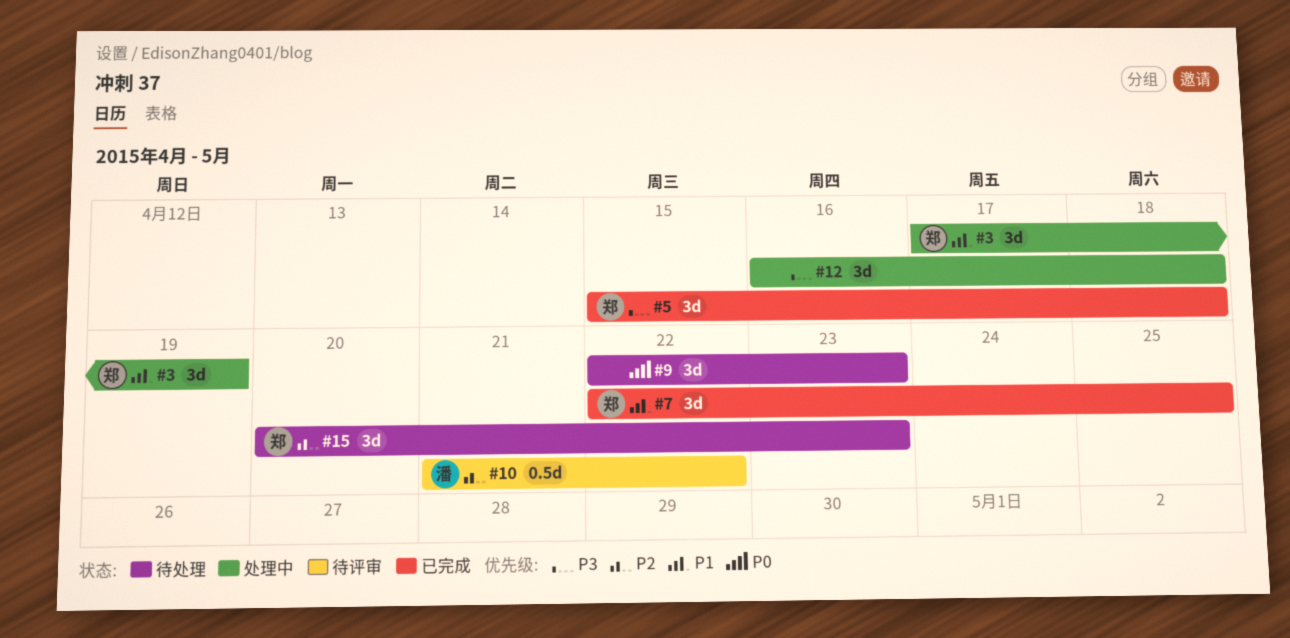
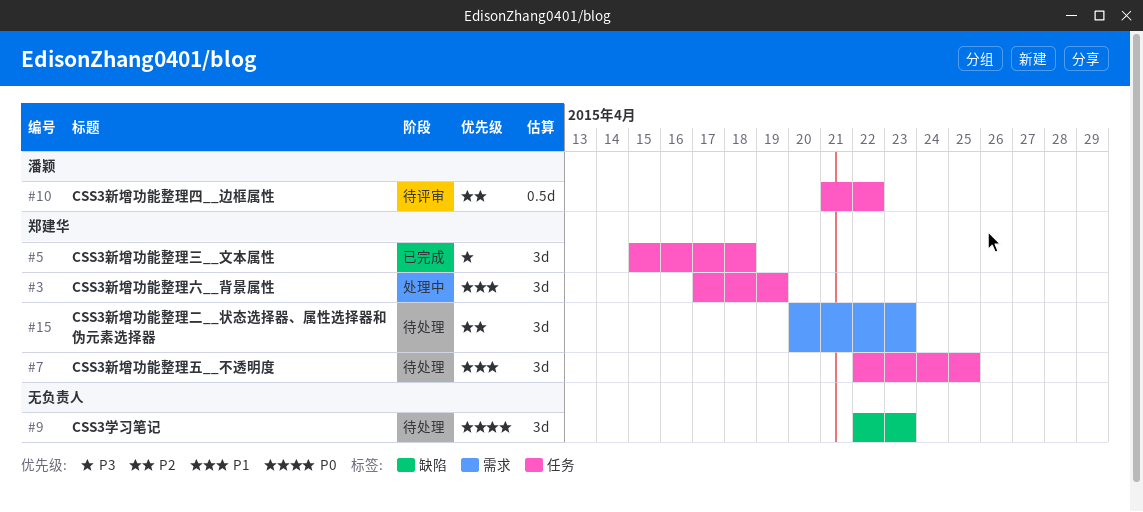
#7, status: 已完成 -> 待处理
#12: present -> none

